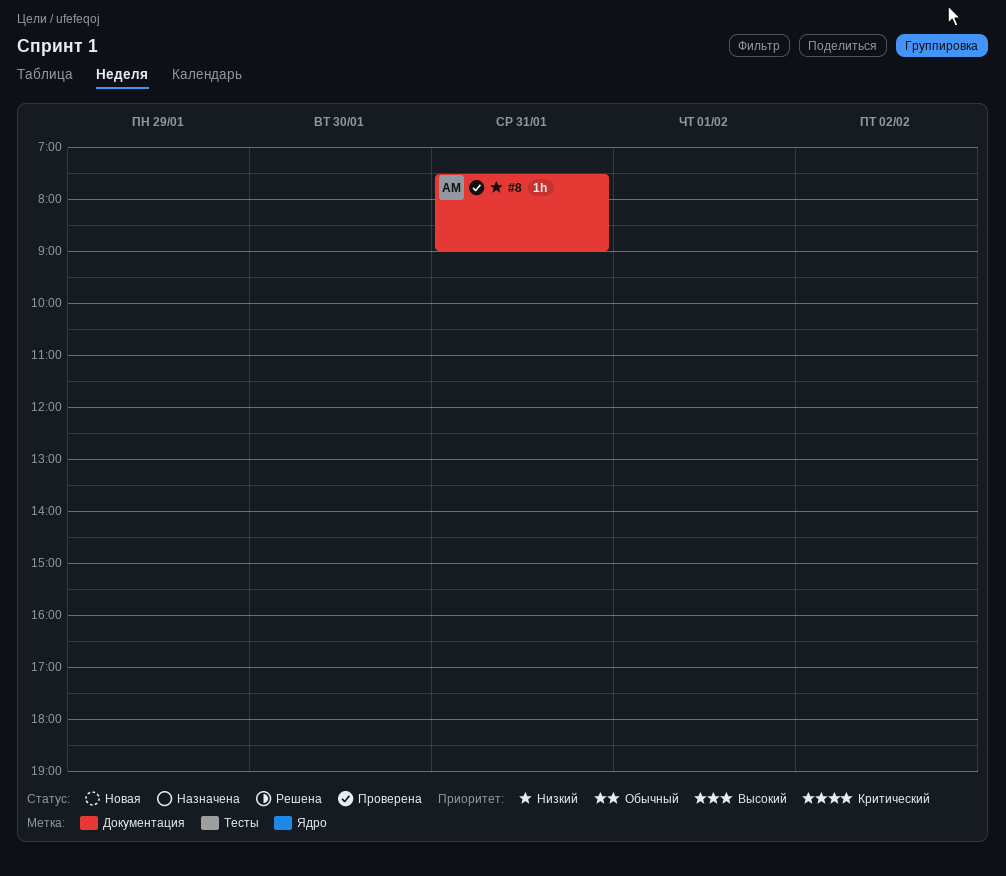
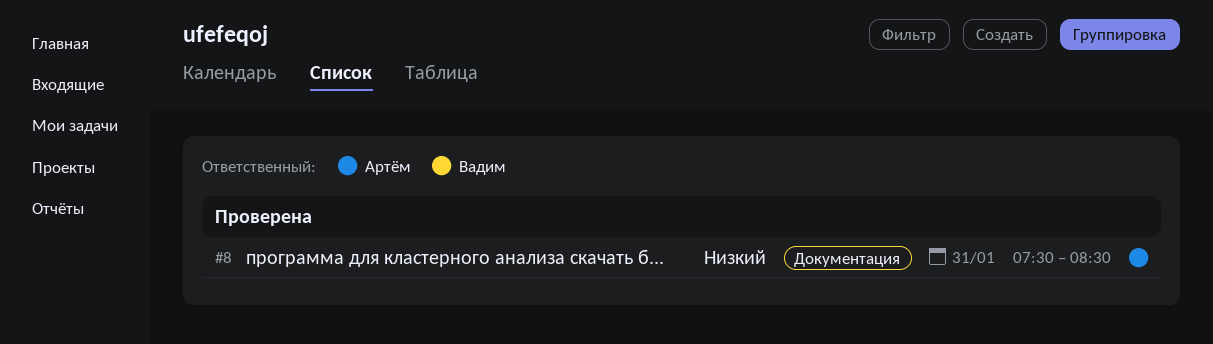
#8, ends: 09:00 -> 08:30

